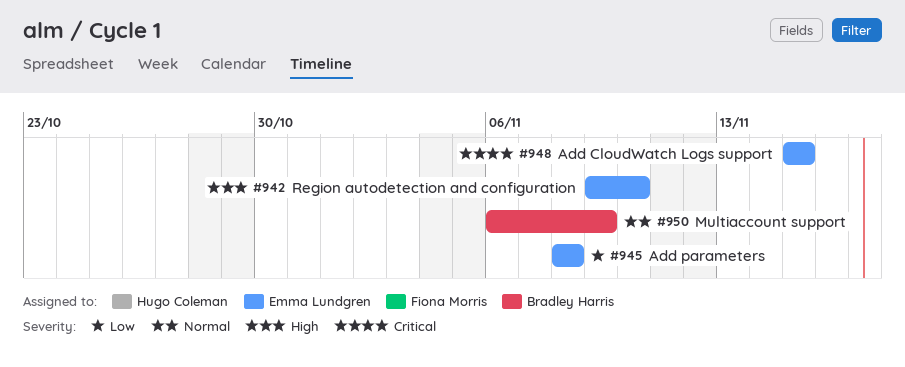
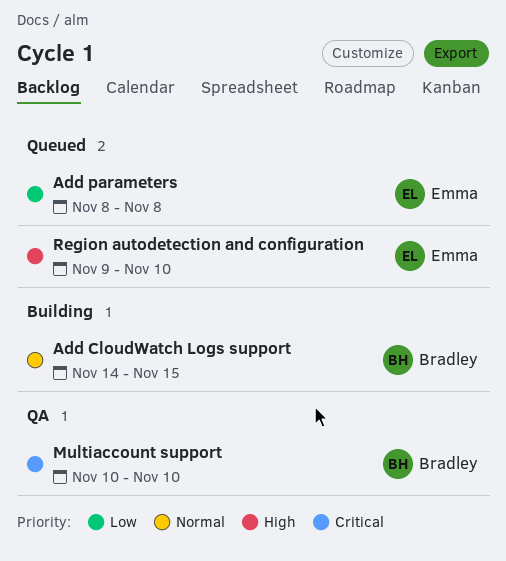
Add CloudWatch Logs support, owner: Emma Lundgren -> Bradley Harris
Add CloudWatch Logs support, priority: Critical -> Normal
Add CloudWatch Logs support, start: Nov 15 -> Nov 14
Multiaccount support, priority: Normal -> Critical
Multiaccount support, start: Nov 6 -> Nov 10
Multiaccount support, due: Nov 9 -> Nov 10

